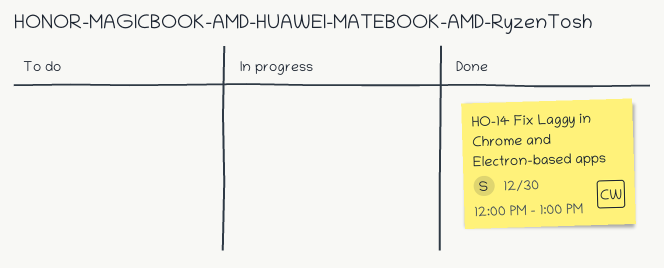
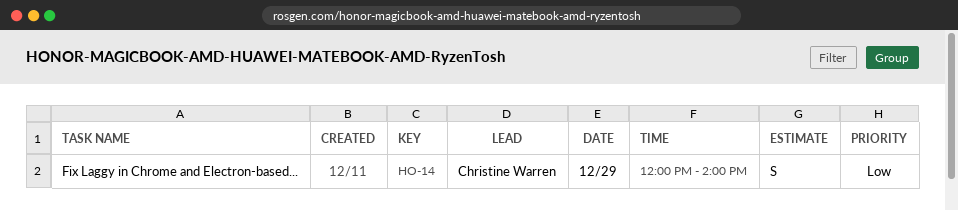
HO-14, day: Dec 30 -> Dec 29
HO-14, ends: 13:00 -> 14:00

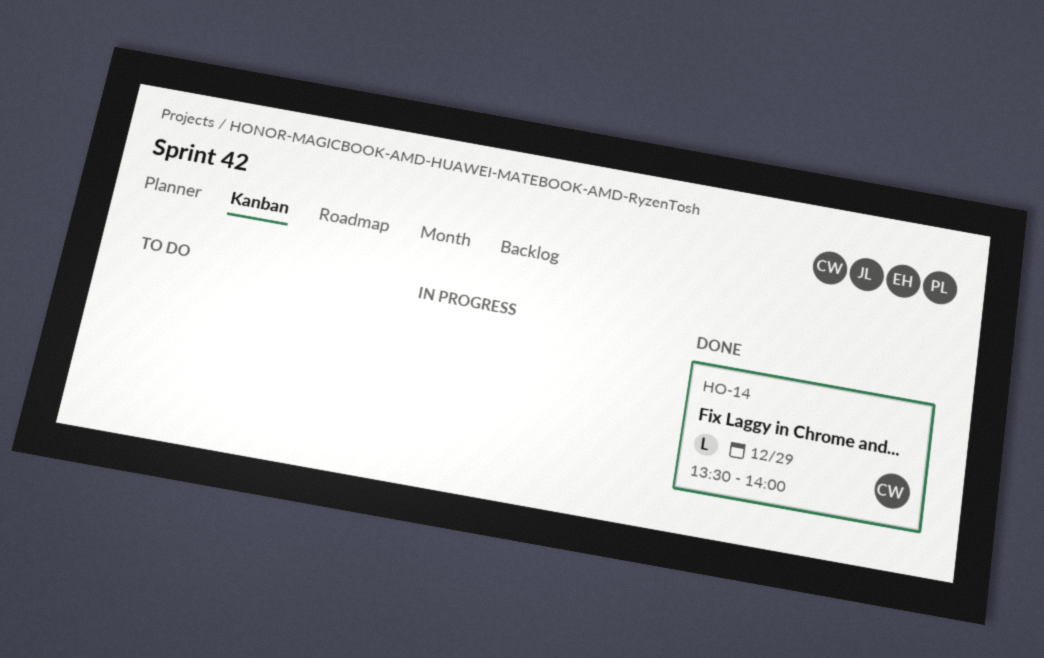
HO-14, estimate: S -> L
HO-14, begins: 12:00 -> 13:30

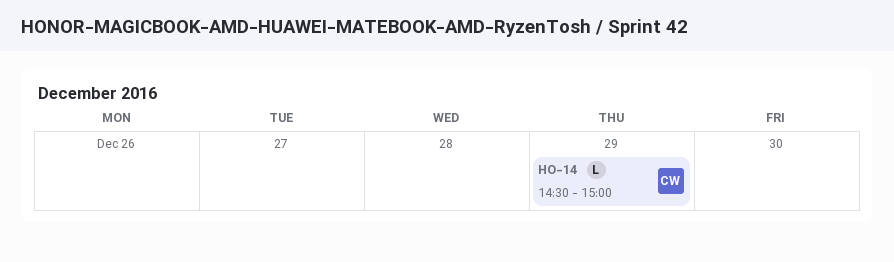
HO-14, begins: 13:30 -> 14:30
HO-14, ends: 14:00 -> 15:00

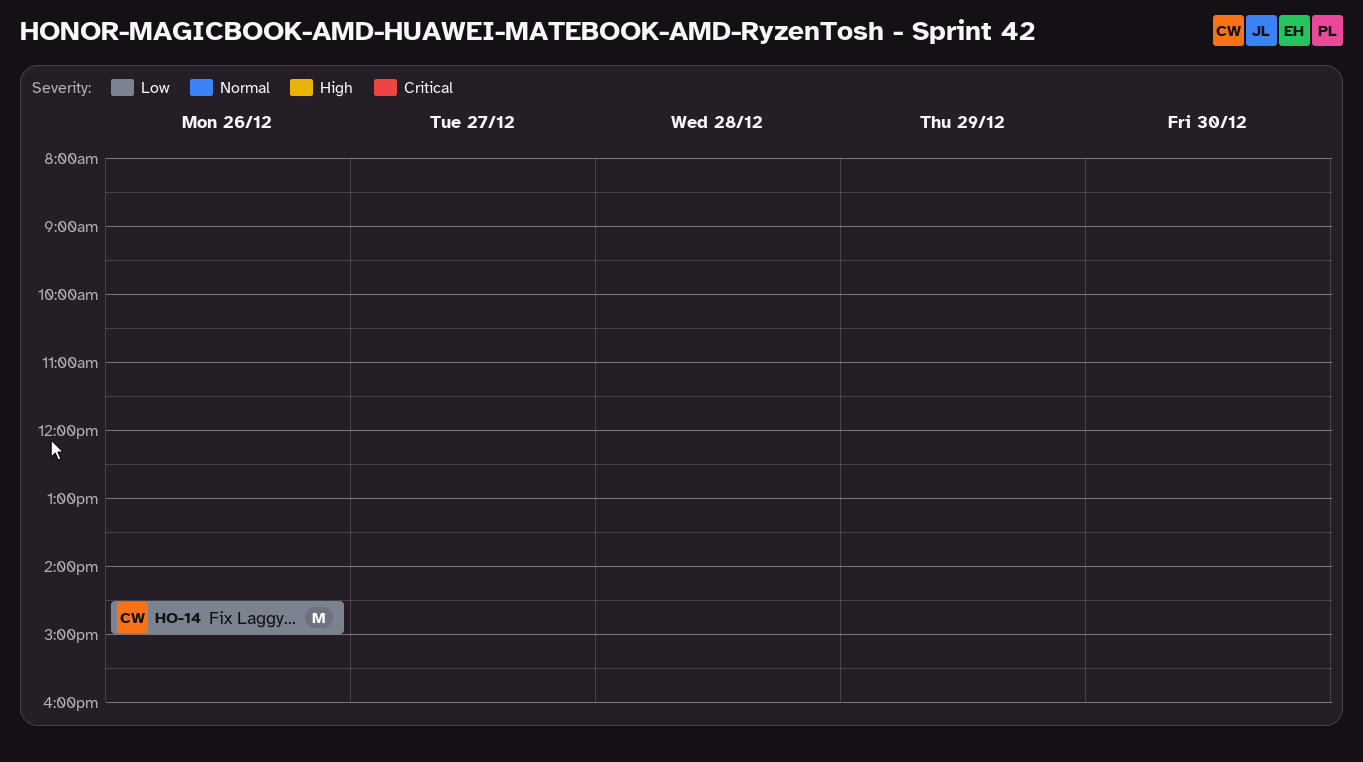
HO-14, estimate: L -> M
HO-14, day: Dec 29 -> Dec 26

